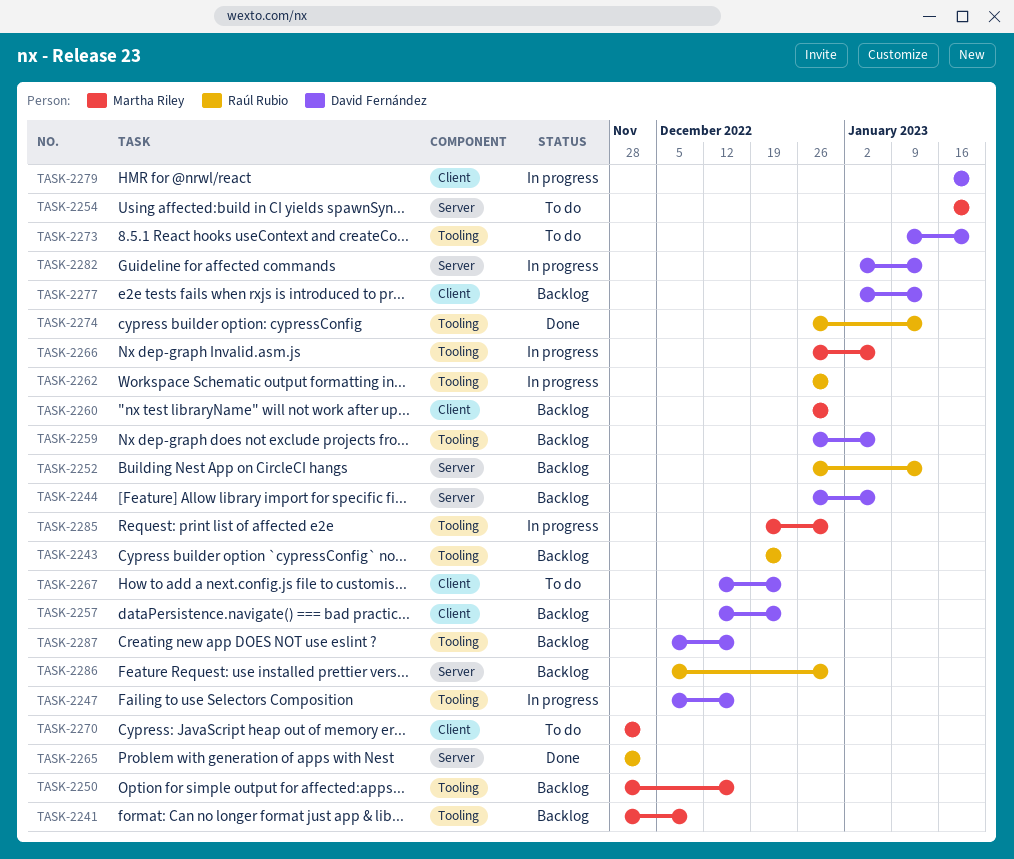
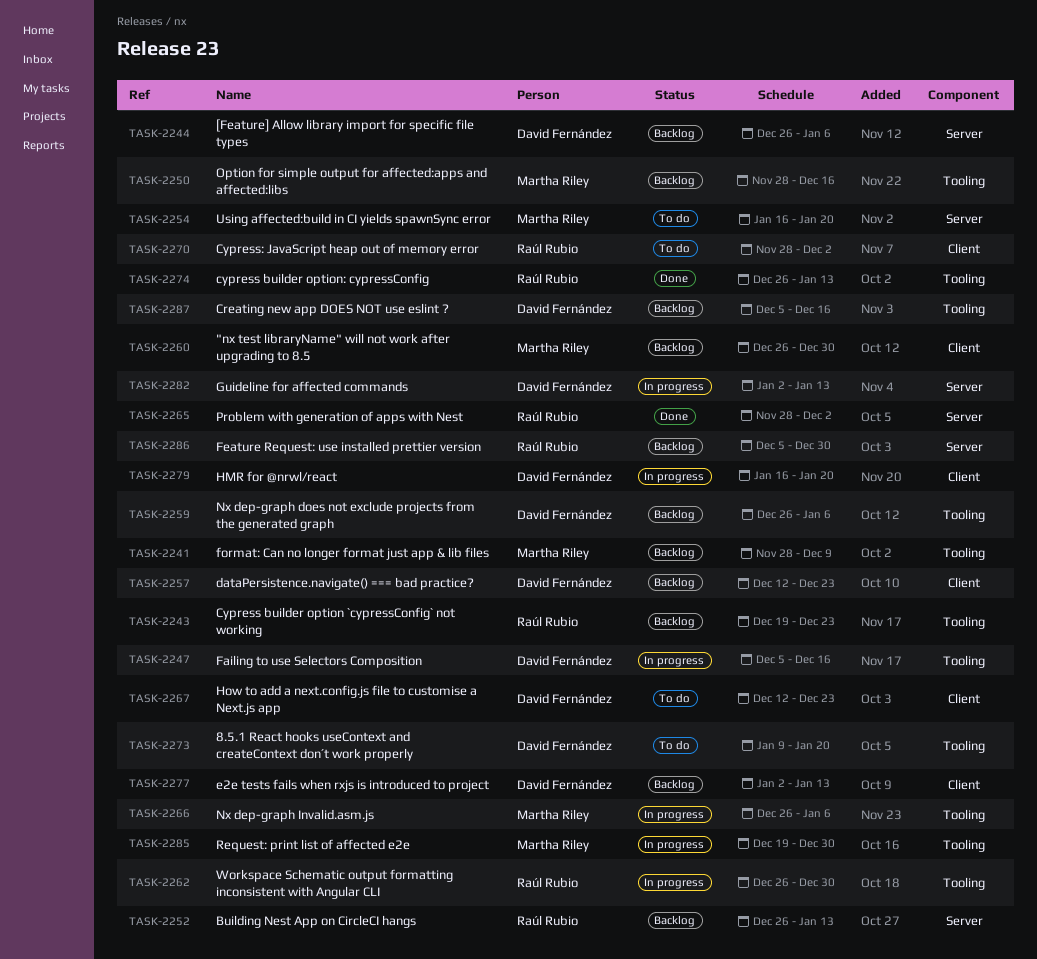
TASK-2270, owner: Martha Riley -> Raúl Rubio

